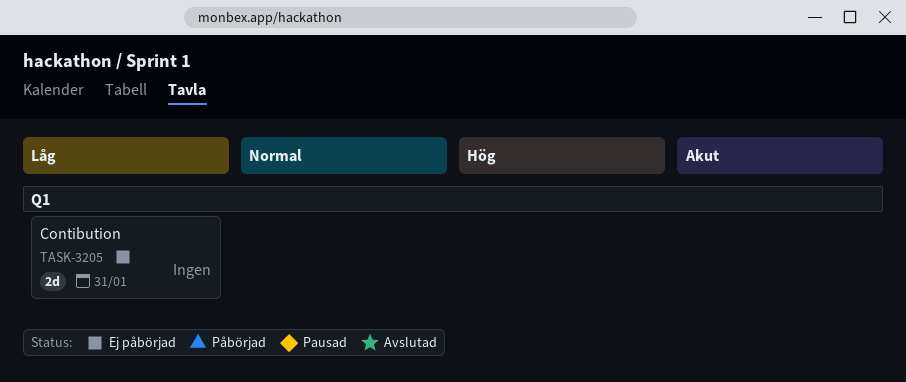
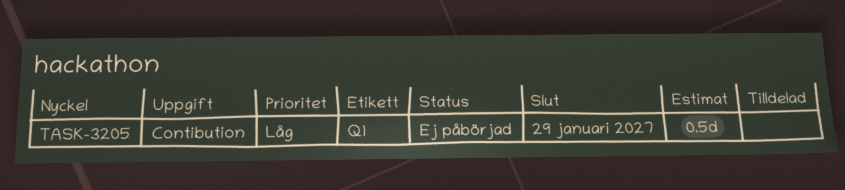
TASK-3205, estimate: 2d -> 0.5d
TASK-3205, due: Jan 31 -> Jan 29

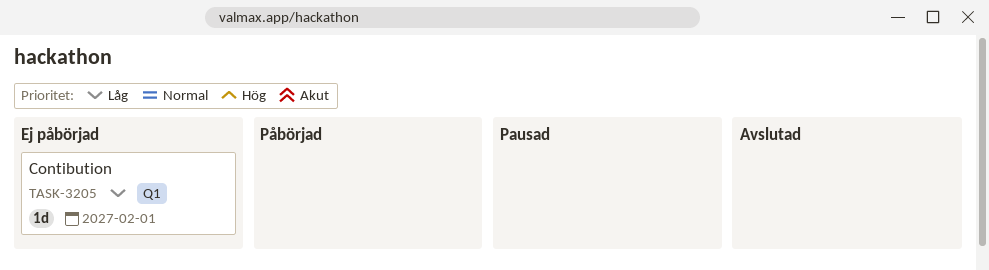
TASK-3205, estimate: 0.5d -> 1d
TASK-3205, due: Jan 29 -> Feb 1

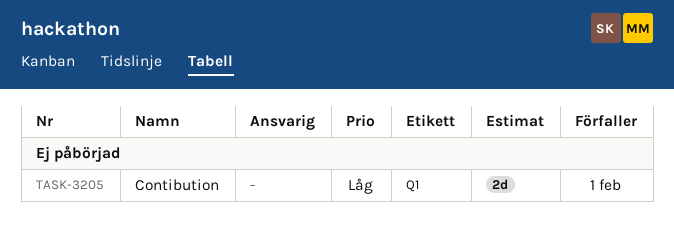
TASK-3205, estimate: 1d -> 2d

